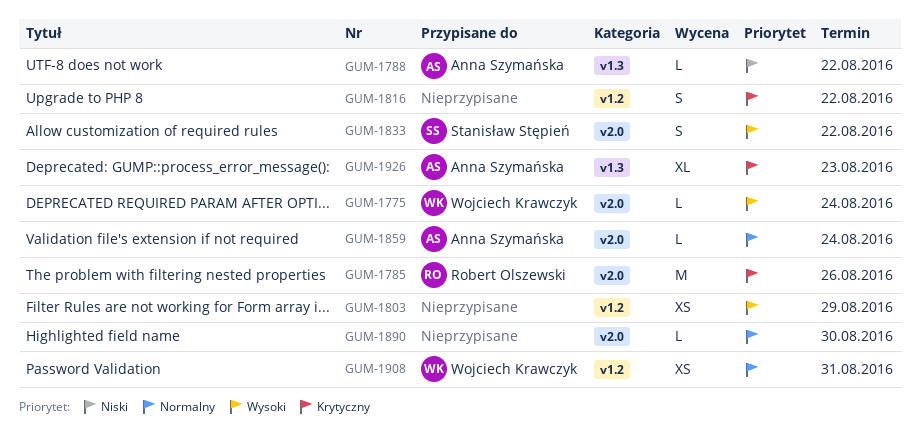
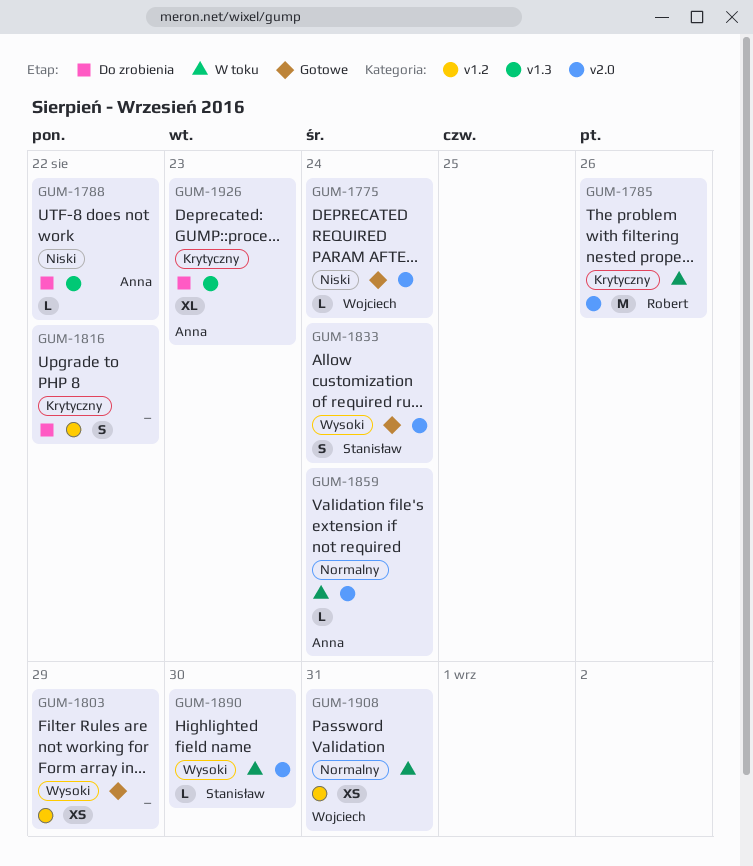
GUM-1775, priority: Wysoki -> Niski
GUM-1833, due: Aug 22 -> Aug 24
GUM-1890, owner: none -> Stanisław Stępień
GUM-1890, priority: Normalny -> Wysoki

